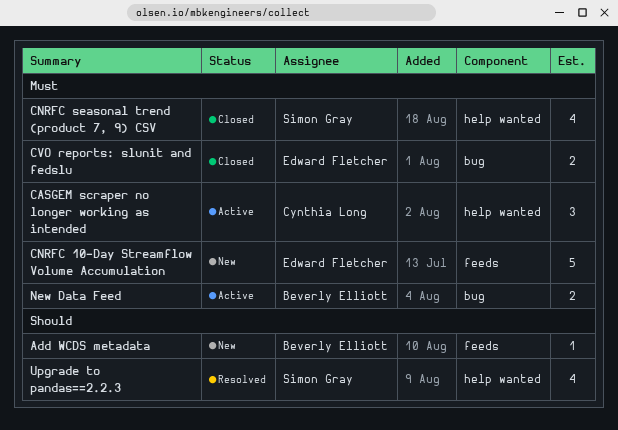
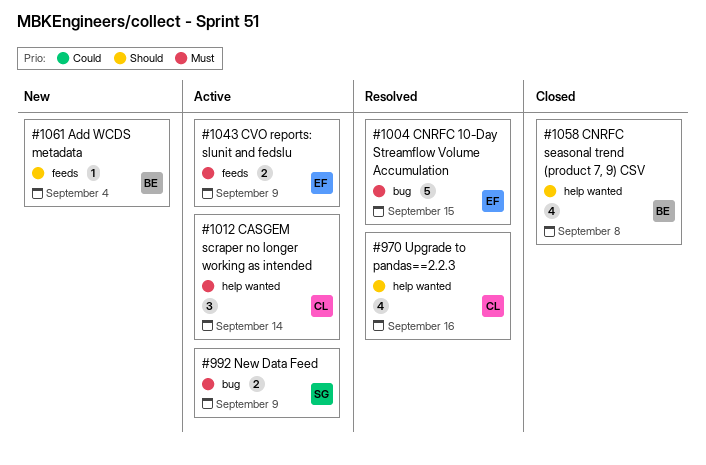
CNRFC 10-Day Streamflow Volume Accumulation, status: New -> Resolved
CNRFC 10-Day Streamflow Volume Accumulation, label: feeds -> bug
CNRFC seasonal trend (product 7, 9) CSV, owner: Simon Gray -> Beverly Elliott
CNRFC seasonal trend (product 7, 9) CSV, priority: Must -> Should
CVO reports: slunit and fedslu, status: Closed -> Active
CVO reports: slunit and fedslu, label: bug -> feeds
New Data Feed, owner: Beverly Elliott -> Simon Gray
Upgrade to pandas==2.2.3, owner: Simon Gray -> Cynthia Long

